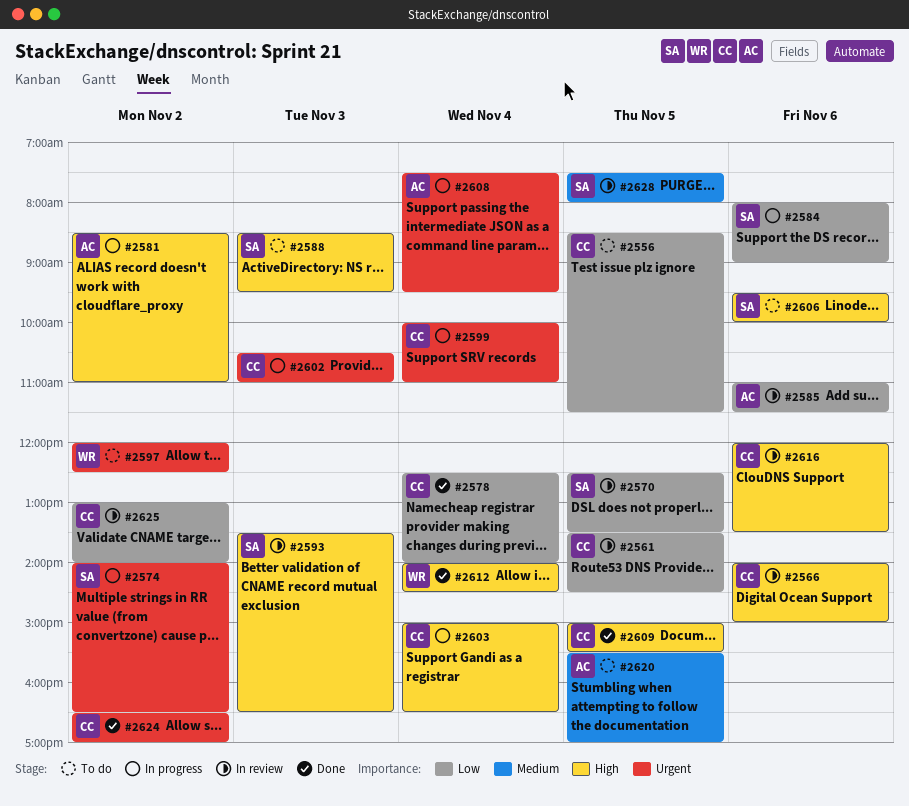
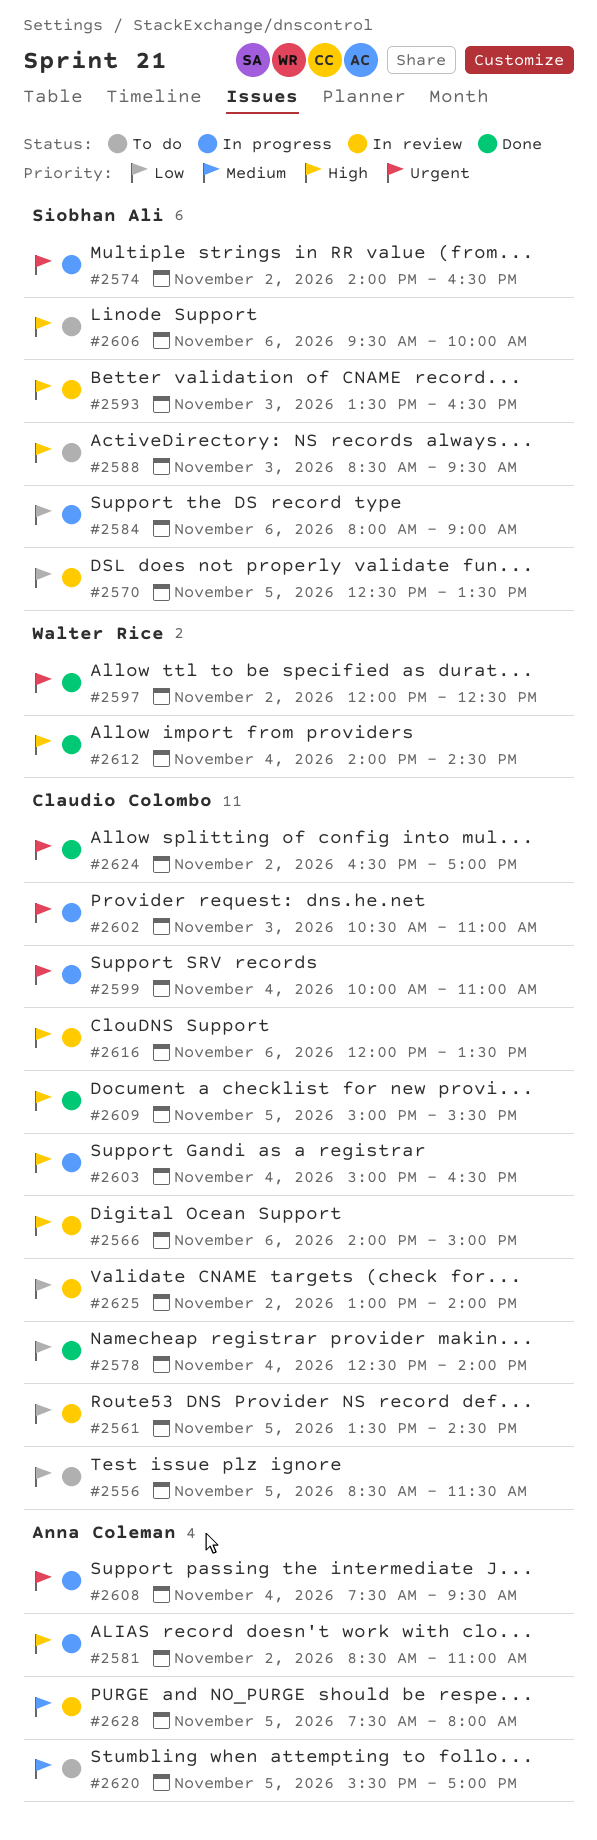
#2585: present -> none
#2597, status: To do -> Done
#2628, owner: Siobhan Ali -> Anna Coleman

